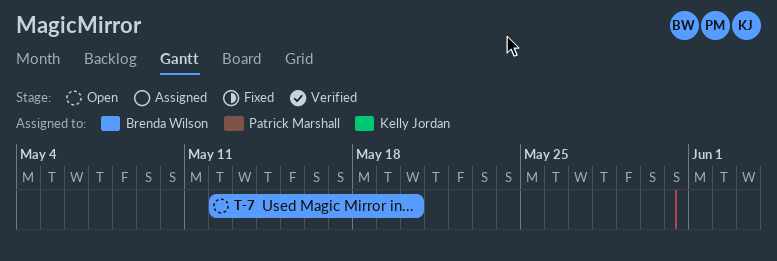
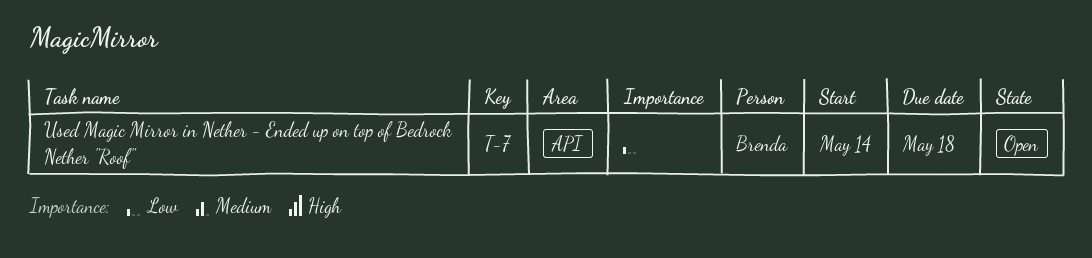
T-7, start: May 12 -> May 14
T-7, due: May 20 -> May 18

